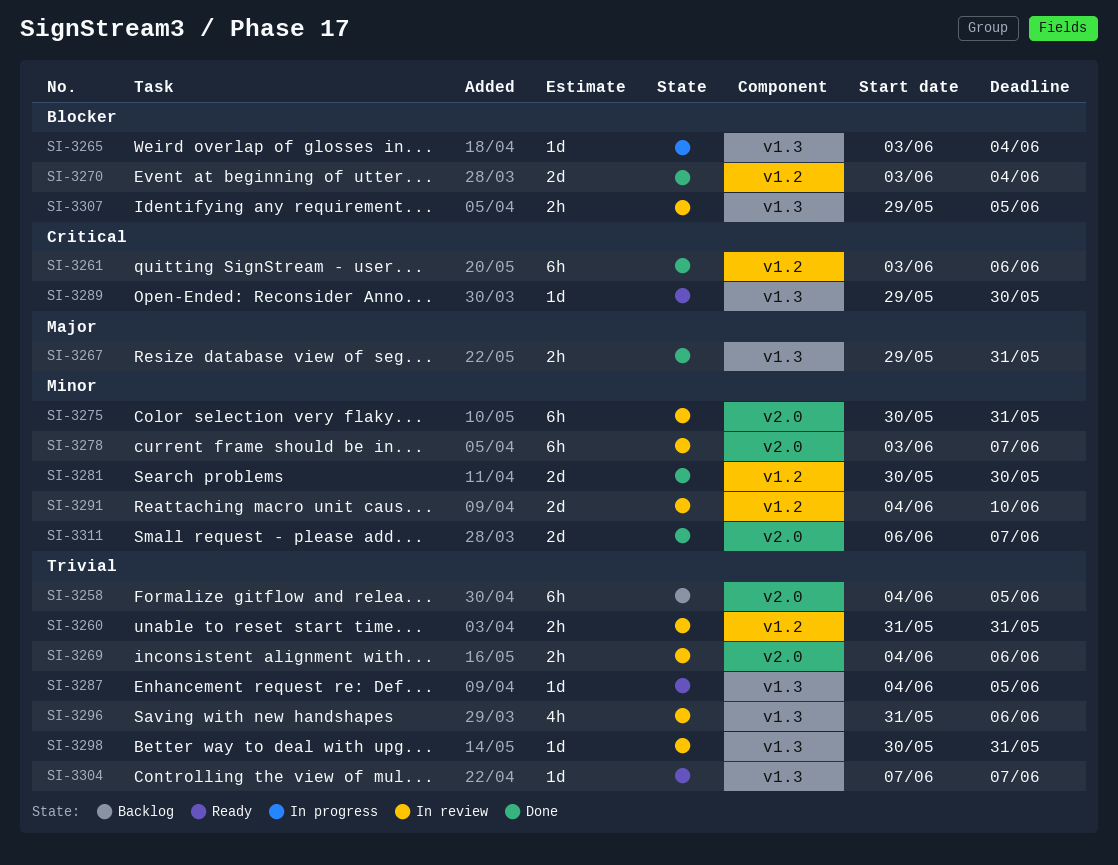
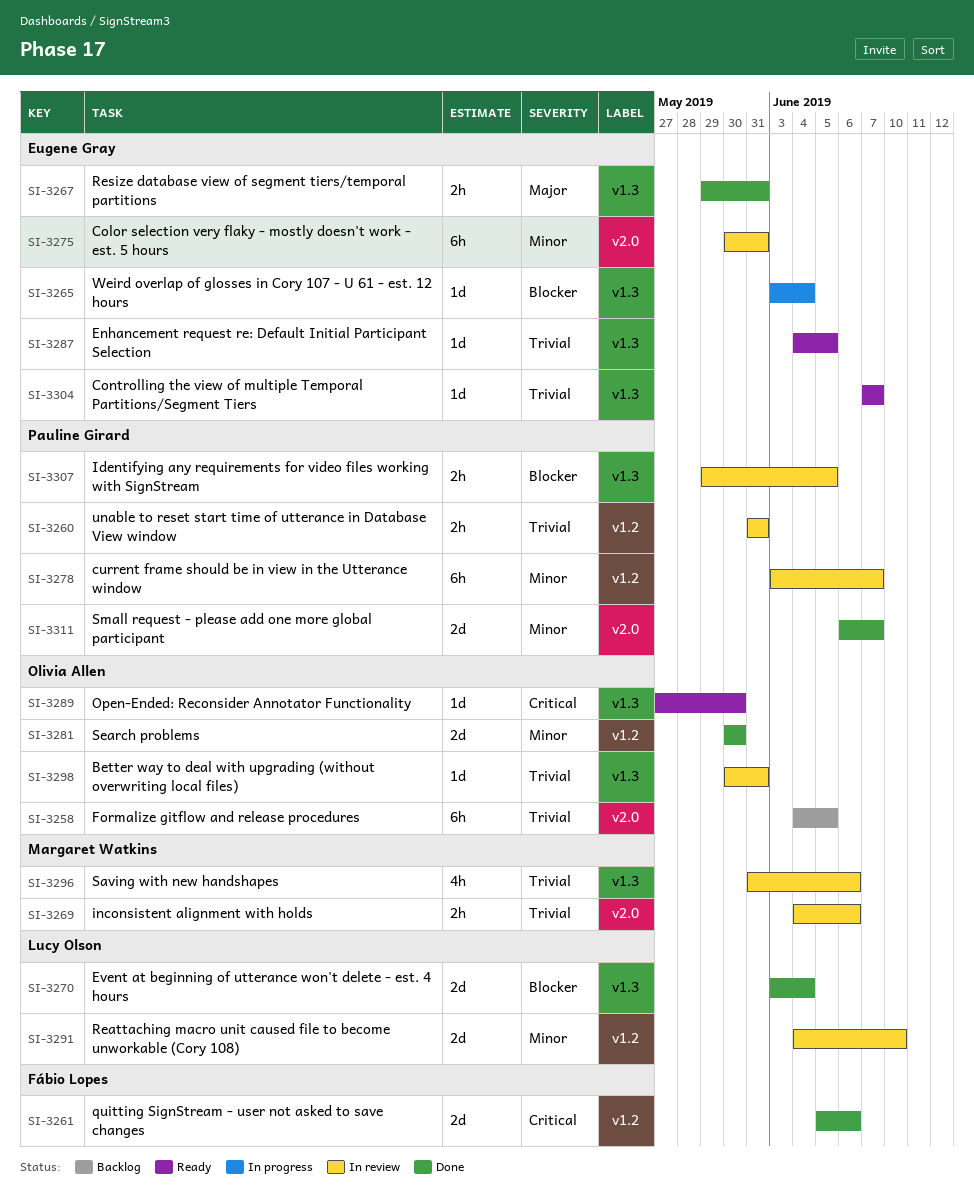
SI-3261, estimate: 6h -> 2d
SI-3261, start: Jun 3 -> Jun 5
SI-3270, label: v1.2 -> v1.3
SI-3278, label: v2.0 -> v1.2
SI-3289, start: May 29 -> May 27

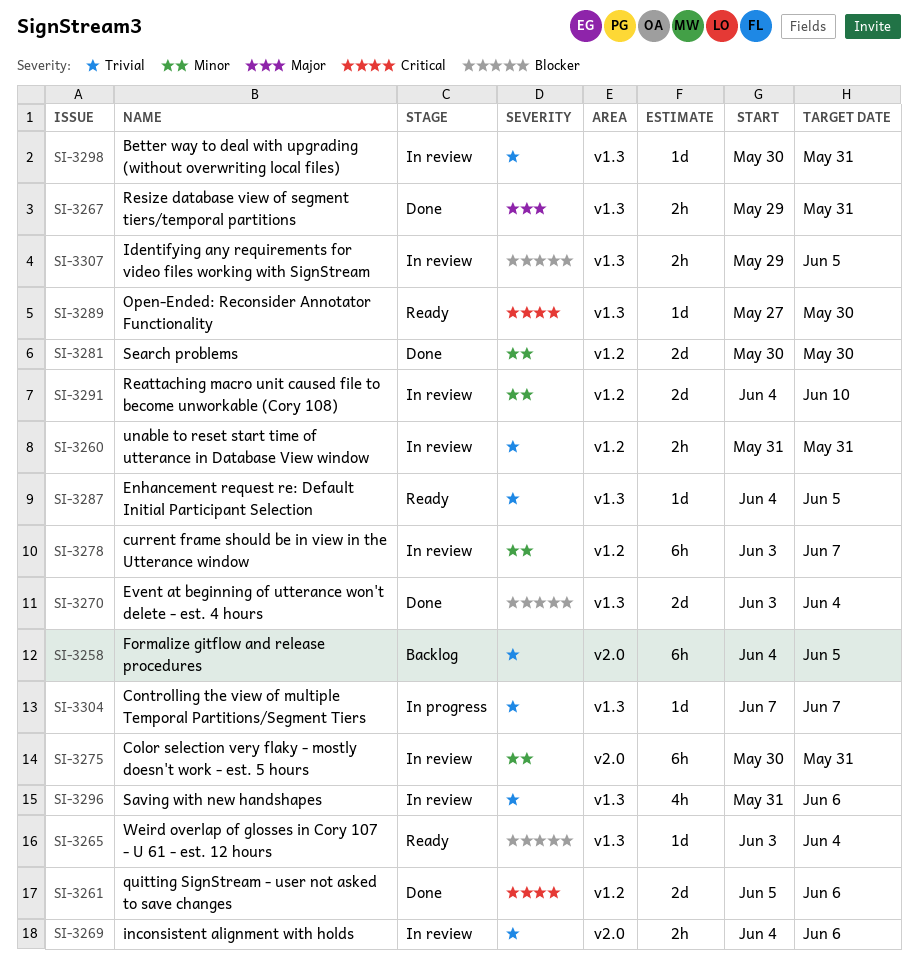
SI-3265, status: In progress -> Ready
SI-3304, status: Ready -> In progress
SI-3311: present -> none

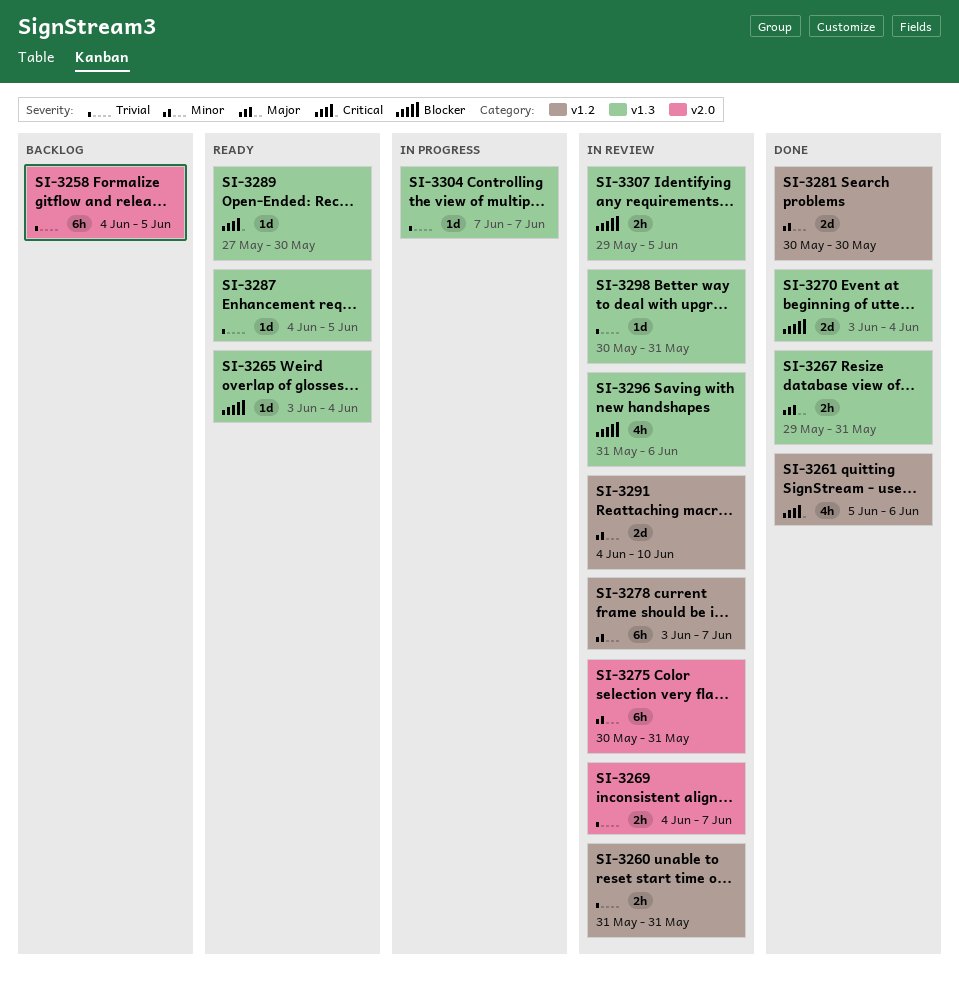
SI-3261, estimate: 2d -> 4h
SI-3269, due: Jun 6 -> Jun 7
SI-3296, priority: Trivial -> Blocker

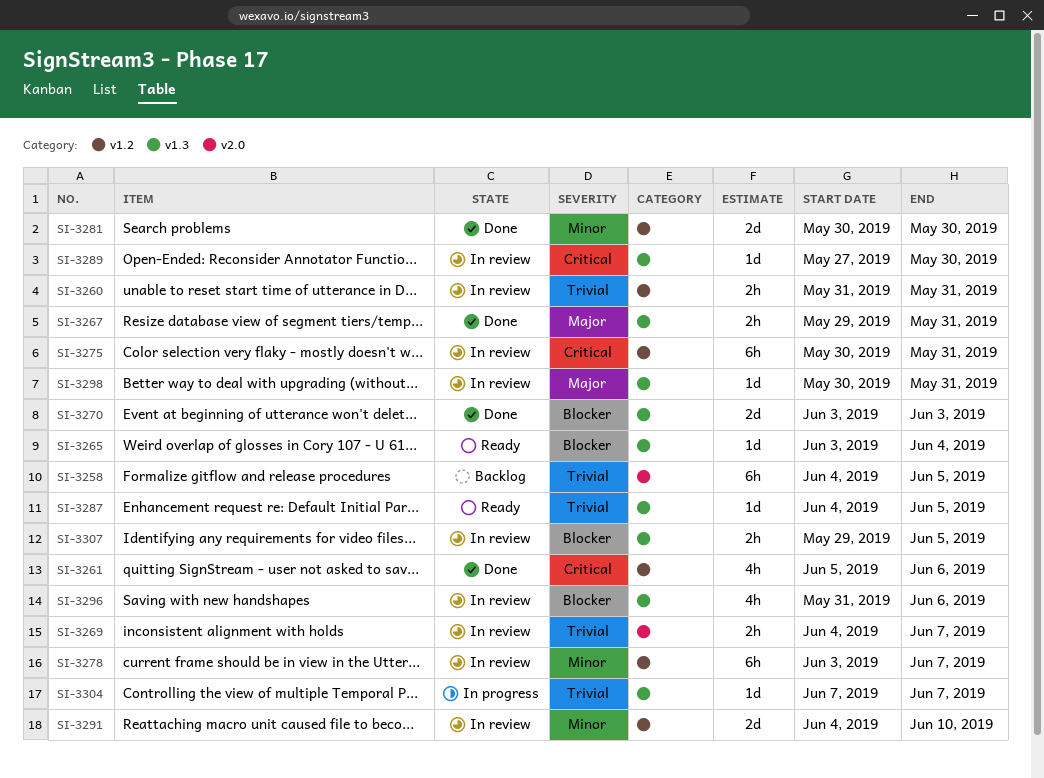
SI-3270, due: Jun 4 -> Jun 3
SI-3275, priority: Minor -> Critical
SI-3275, label: v2.0 -> v1.2
SI-3289, status: Ready -> In review
SI-3298, priority: Trivial -> Major

